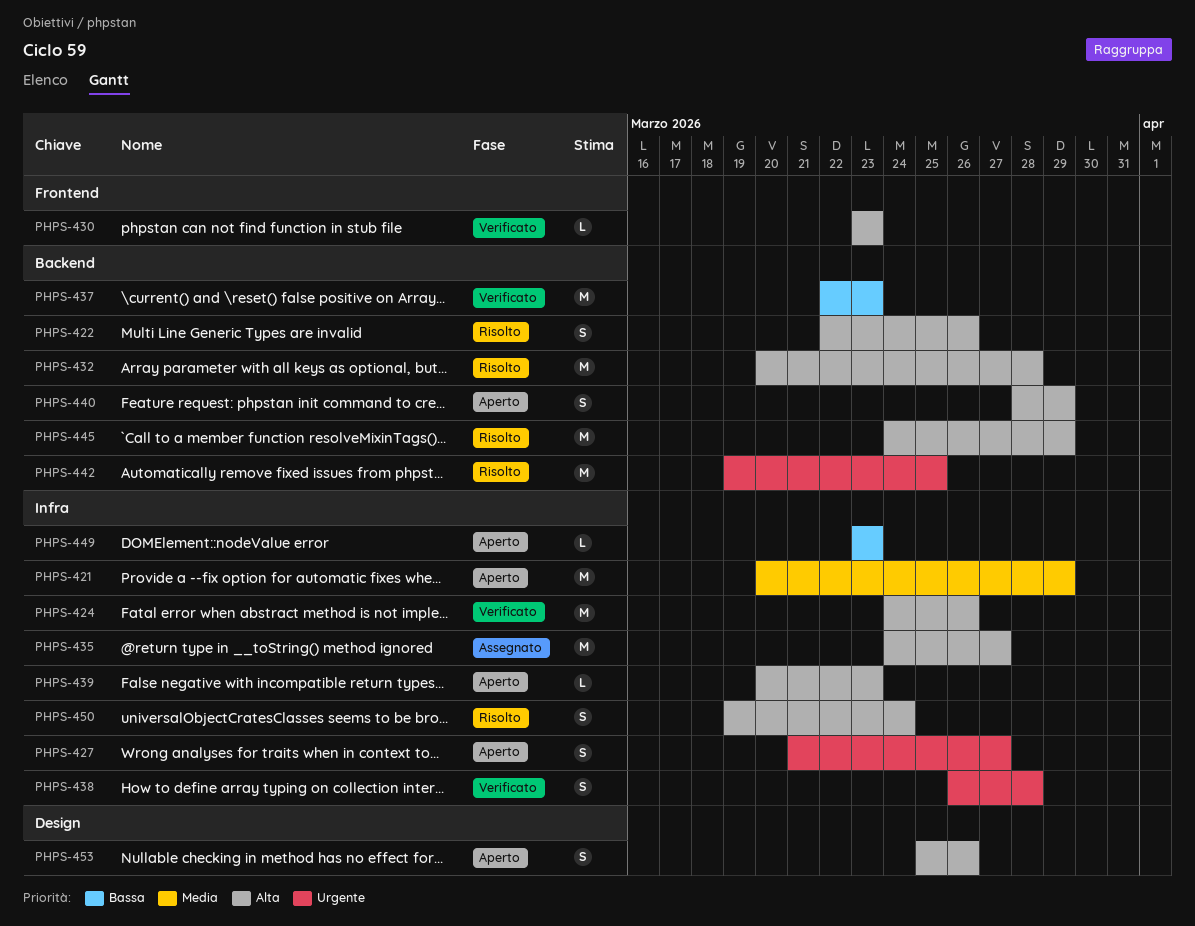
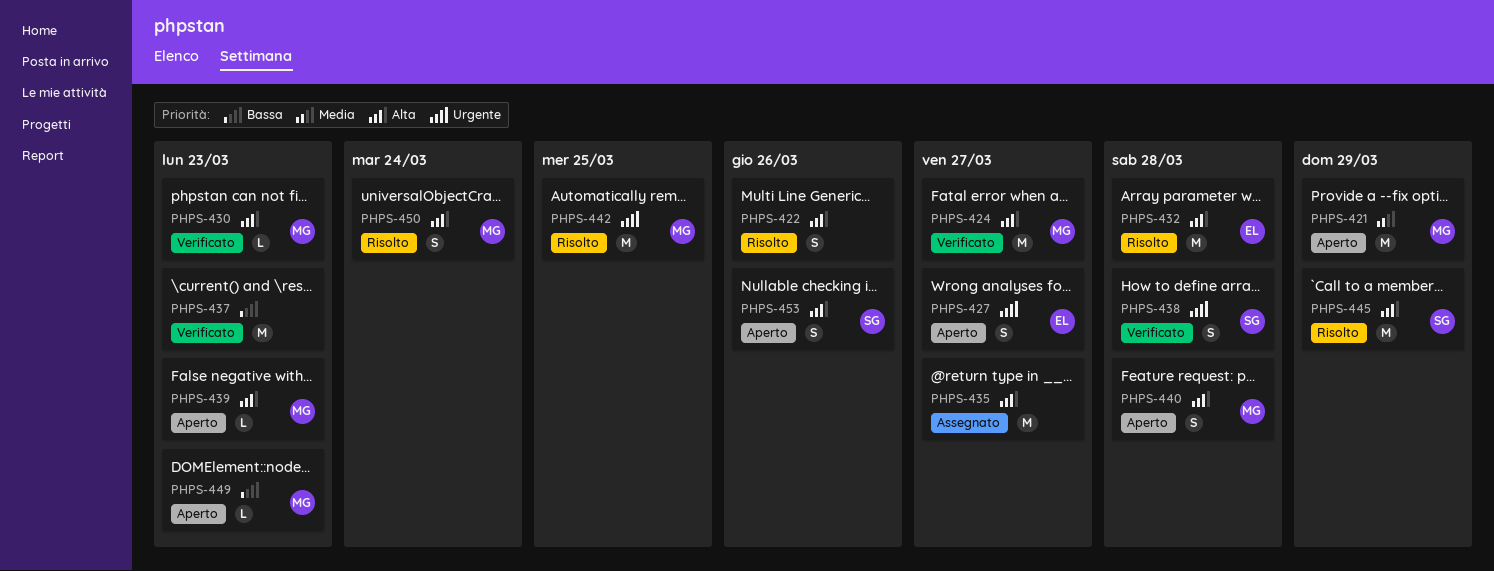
PHPS-424, due: Mar 26 -> Mar 27
PHPS-440, due: Mar 29 -> Mar 28

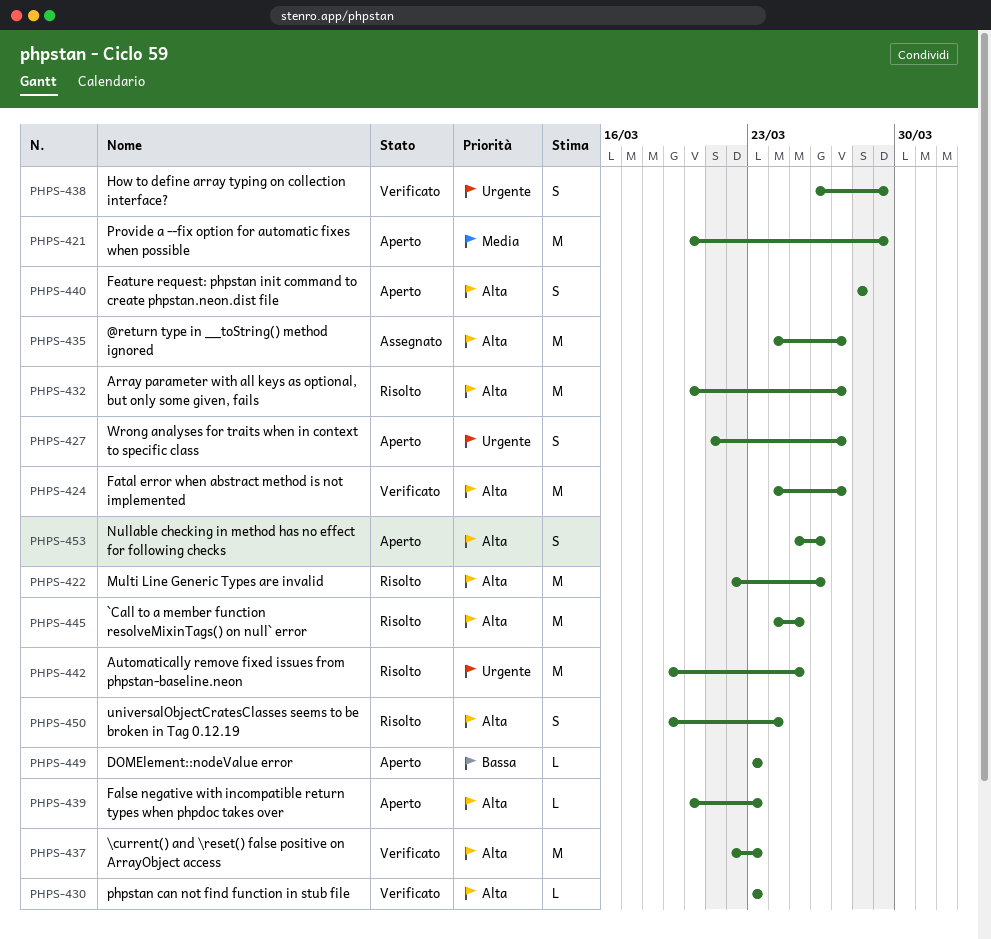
PHPS-422, estimate: S -> M
PHPS-432, due: Mar 28 -> Mar 27
PHPS-437, priority: Bassa -> Alta
PHPS-438, due: Mar 28 -> Mar 29
PHPS-445, due: Mar 29 -> Mar 25

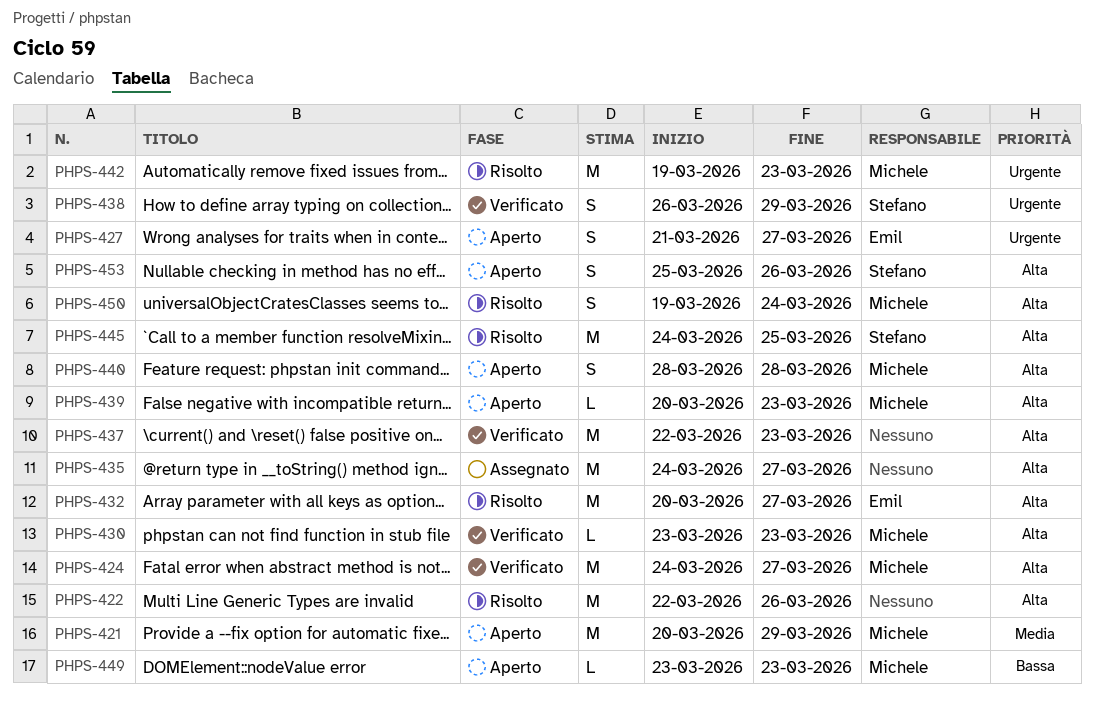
PHPS-442, due: Mar 25 -> Mar 23

